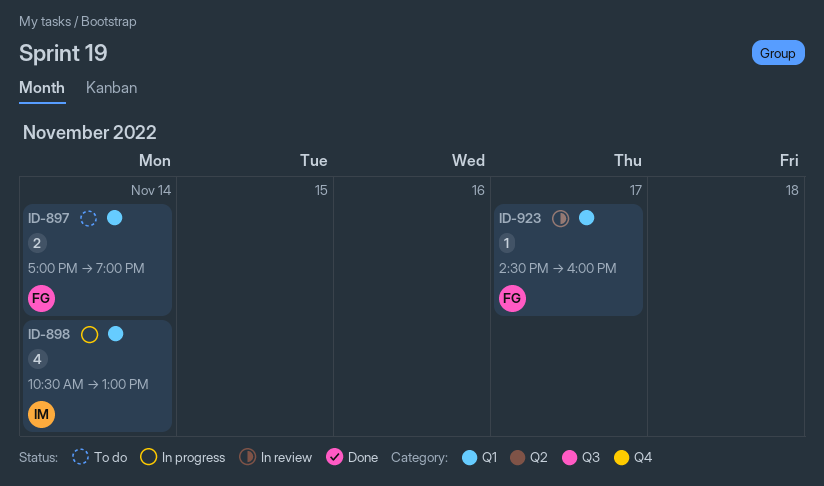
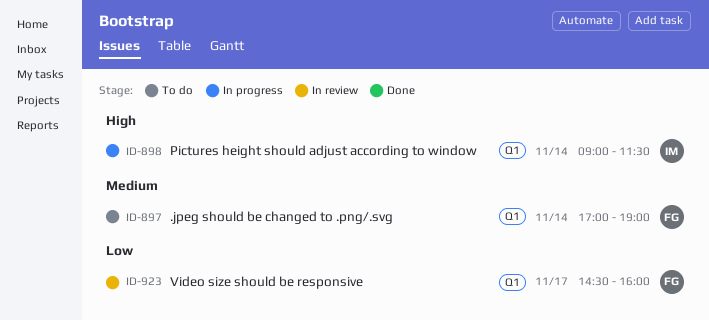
ID-898, begins: 10:30 -> 09:00
ID-898, ends: 13:00 -> 11:30

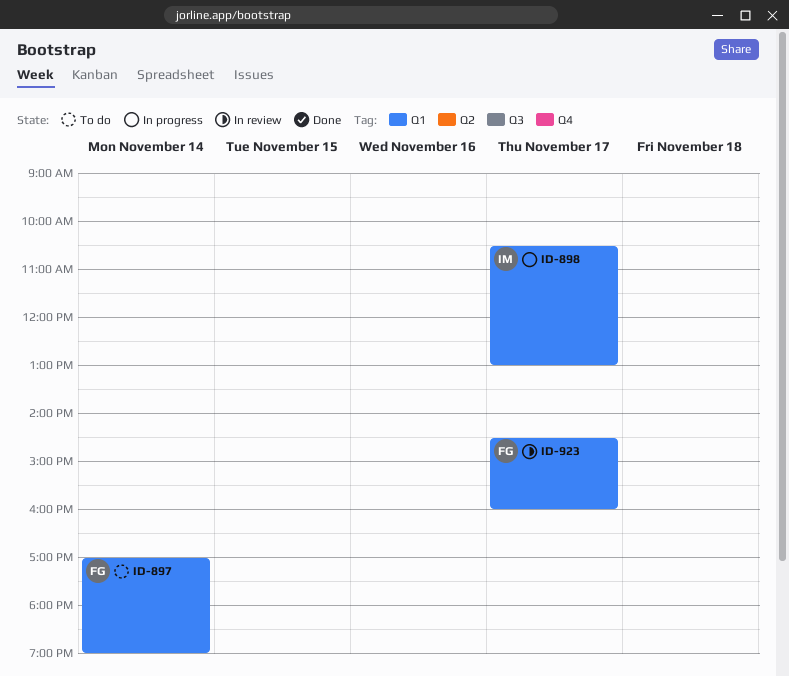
ID-898, day: Nov 14 -> Nov 17
ID-898, begins: 09:00 -> 10:30
ID-898, ends: 11:30 -> 13:00

